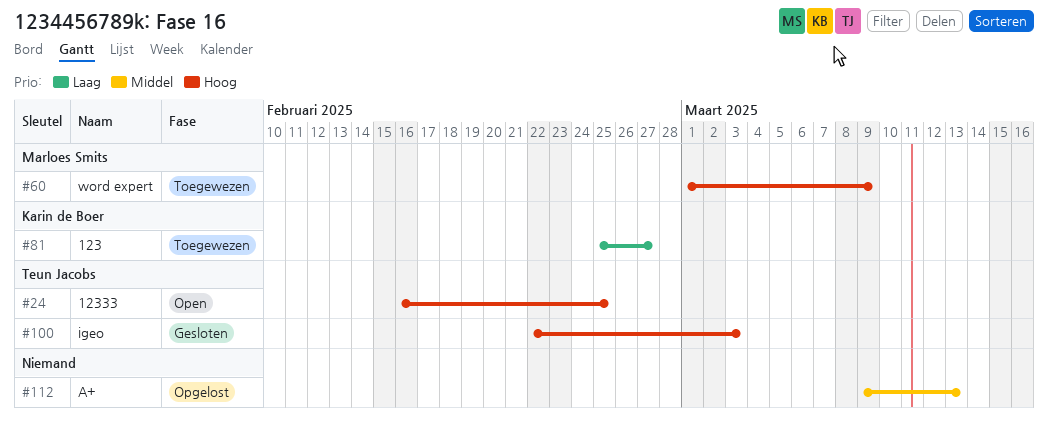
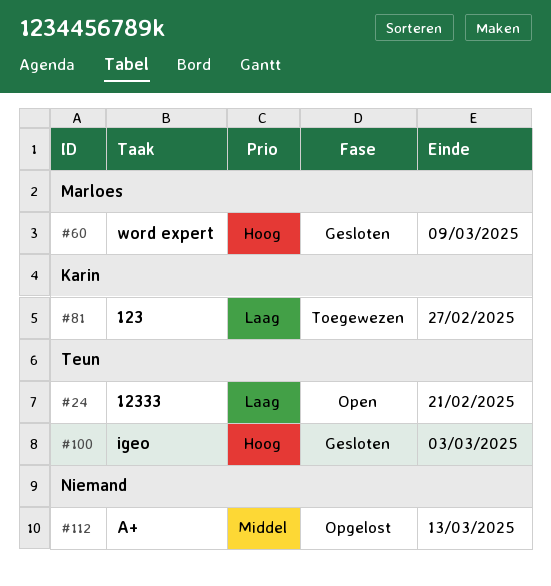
#24, priority: Hoog -> Laag
#24, due: Feb 25 -> Feb 21
#60, status: Toegewezen -> Gesloten

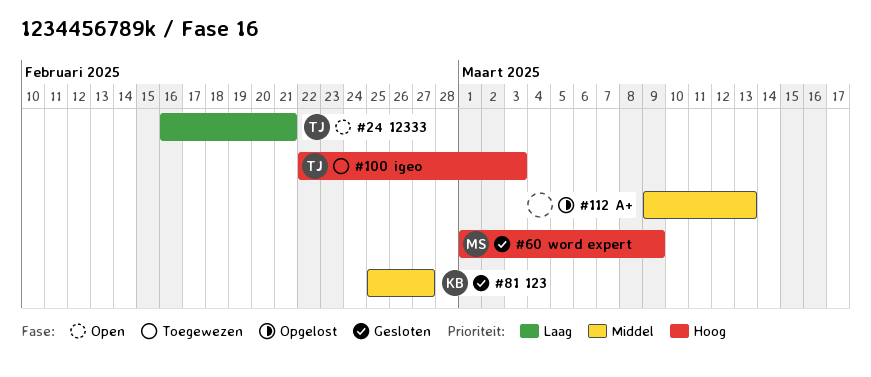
#81, status: Toegewezen -> Gesloten
#81, priority: Laag -> Middel
#100, status: Gesloten -> Toegewezen

